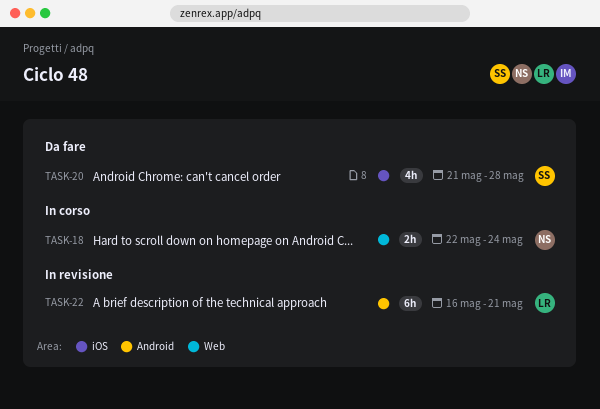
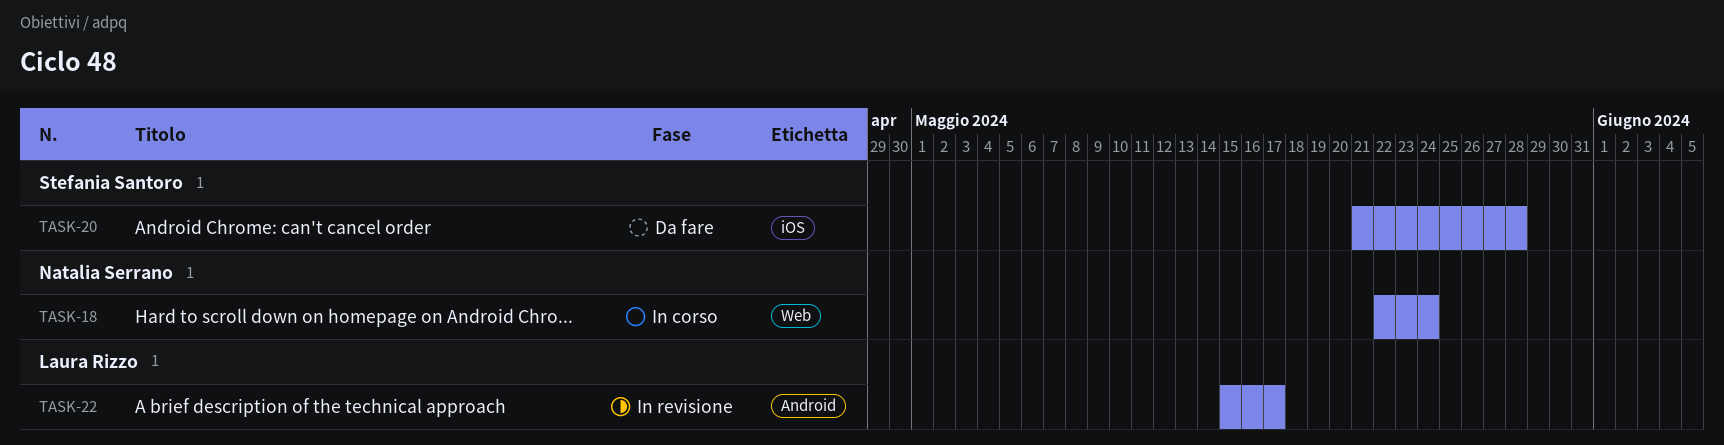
TASK-22, start: May 16 -> May 15
TASK-22, due: May 21 -> May 17

